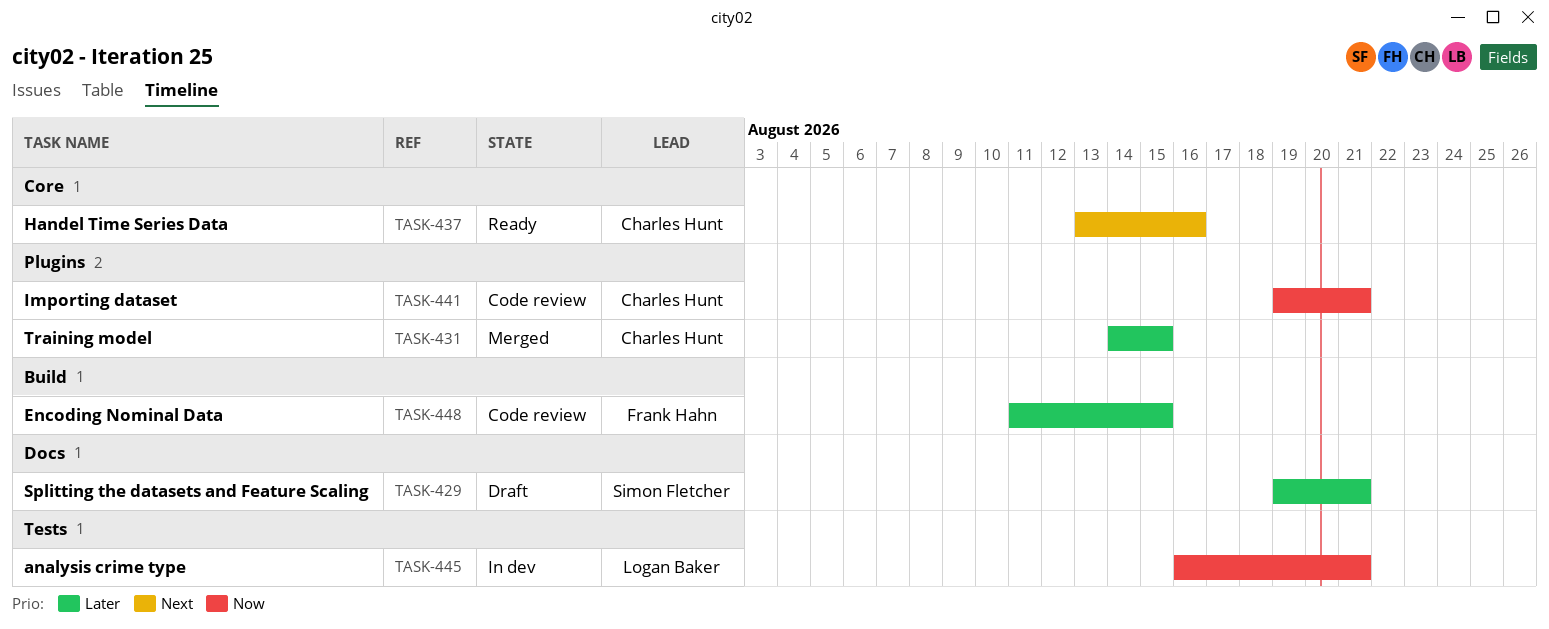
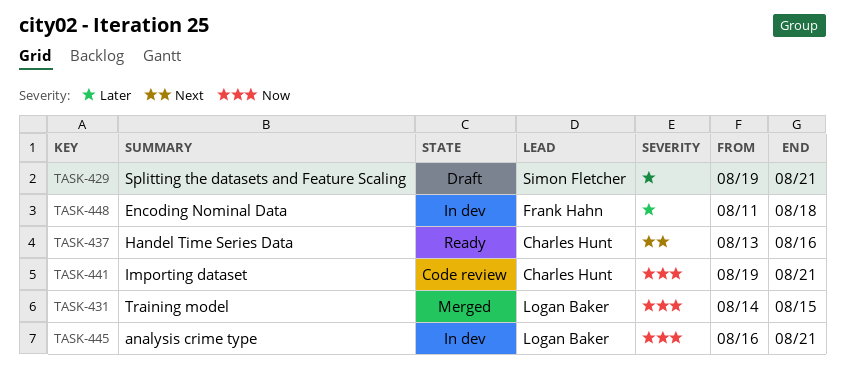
TASK-431, owner: Charles Hunt -> Logan Baker
TASK-431, priority: Later -> Now
TASK-448, status: Code review -> In dev
TASK-448, due: Aug 15 -> Aug 18

